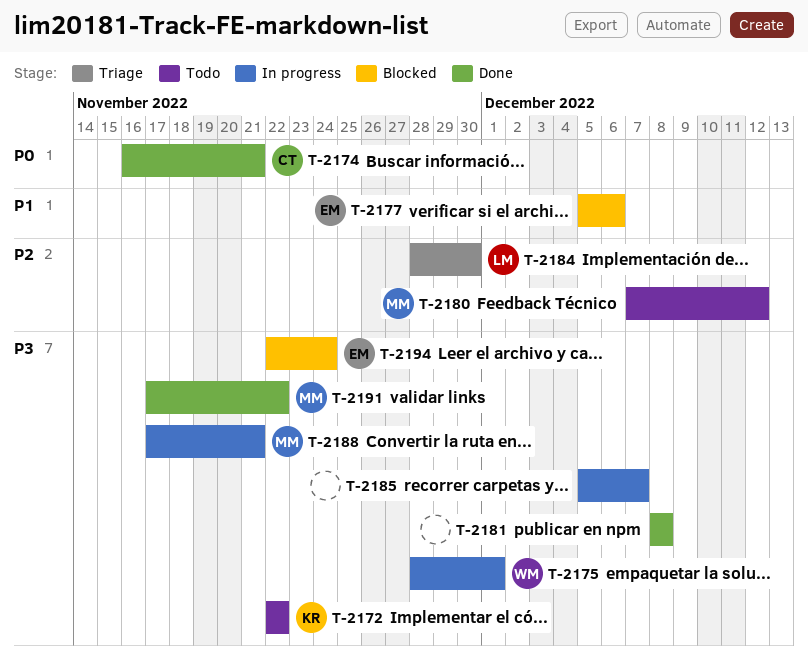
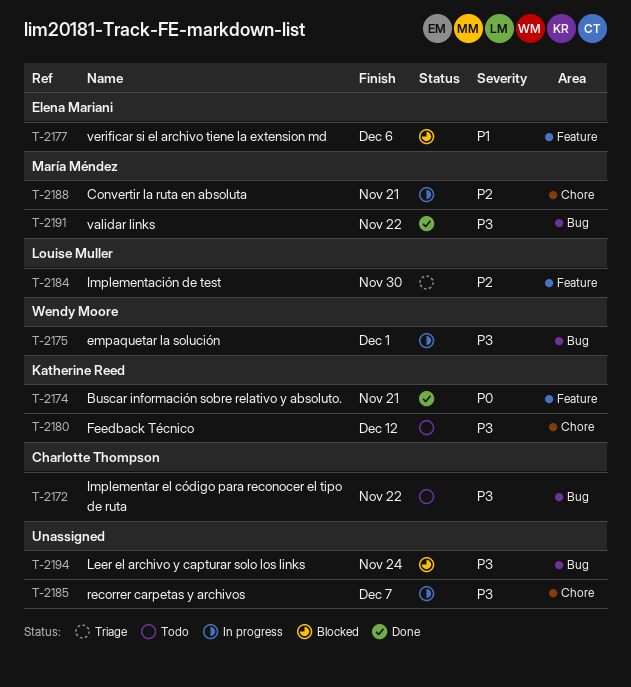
T-2172, owner: Katherine Reed -> Charlotte Thompson
T-2174, owner: Charlotte Thompson -> Katherine Reed
T-2180, owner: María Méndez -> Katherine Reed
T-2180, priority: P2 -> P3
T-2181: present -> none
T-2188, priority: P3 -> P2
T-2194, owner: Elena Mariani -> none

